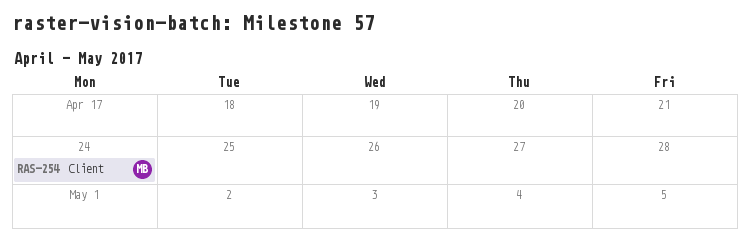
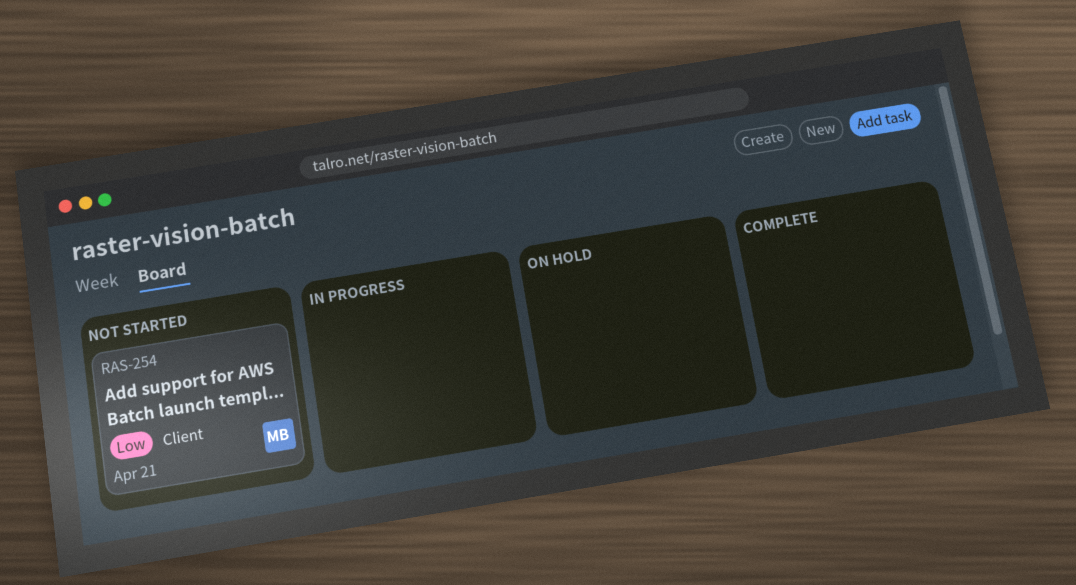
RAS-254, due: Apr 24 -> Apr 21

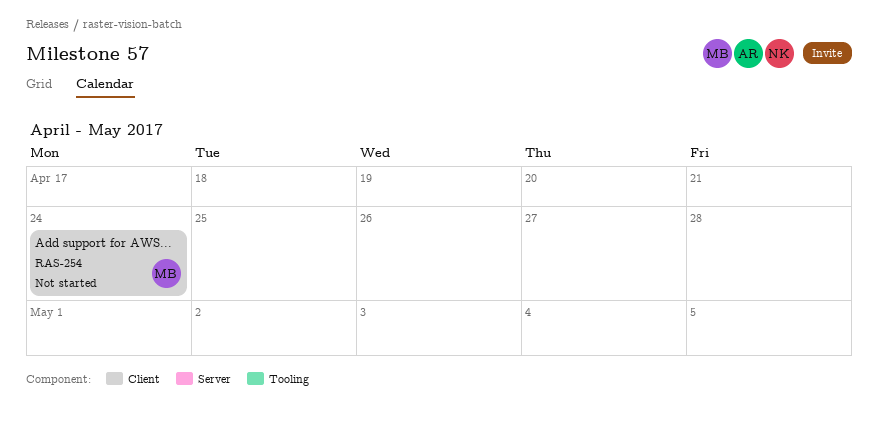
RAS-254, due: Apr 21 -> Apr 24

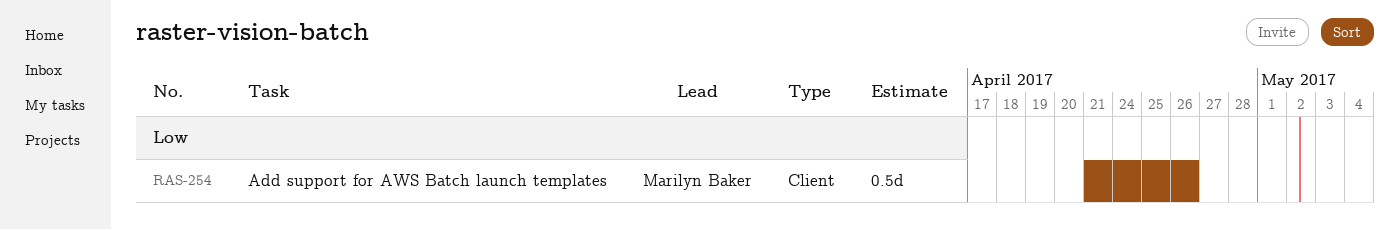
RAS-254, due: Apr 24 -> Apr 26

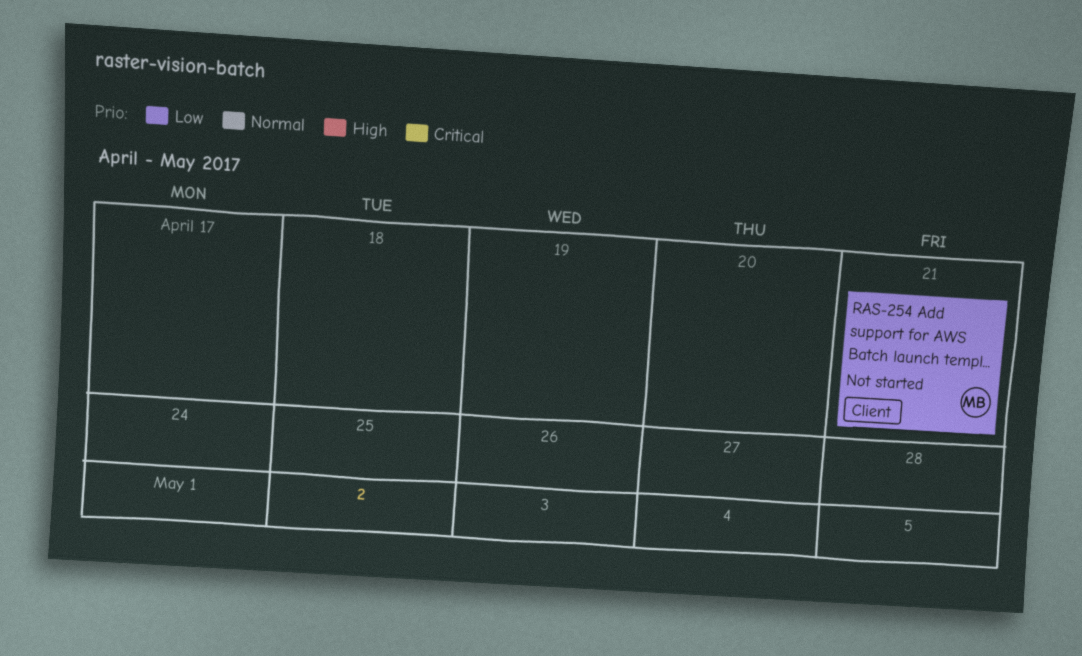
RAS-254, due: Apr 26 -> Apr 21

